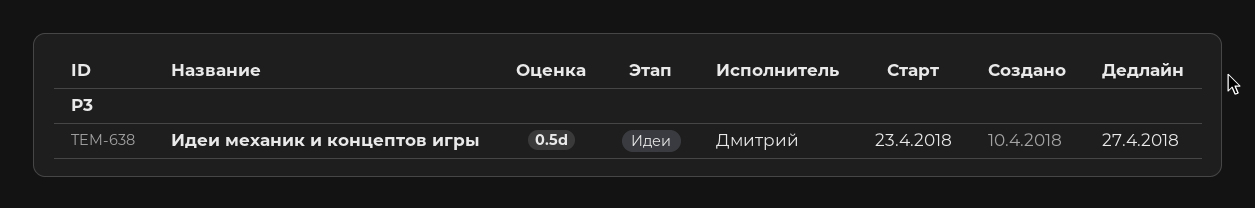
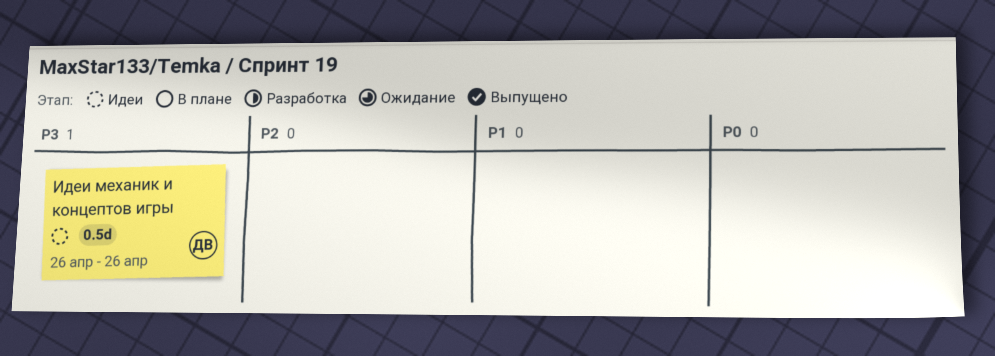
Идеи механик и концептов игры, start: Apr 23 -> Apr 26
Идеи механик и концептов игры, due: Apr 27 -> Apr 26

